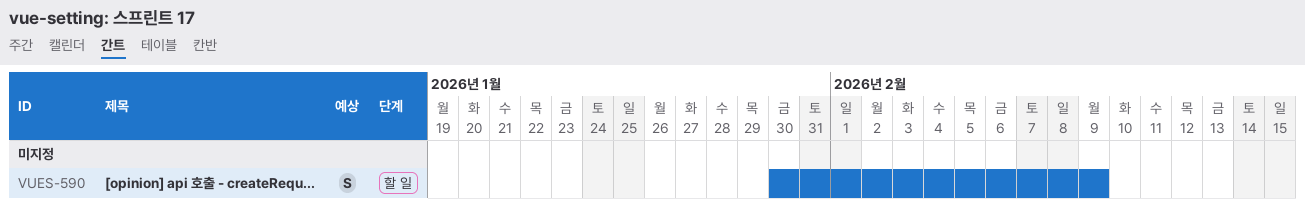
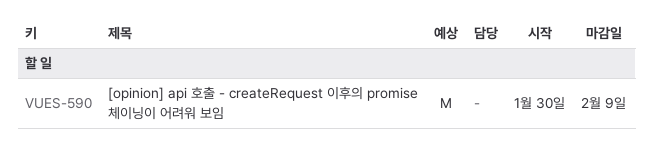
VUES-590, estimate: S -> M

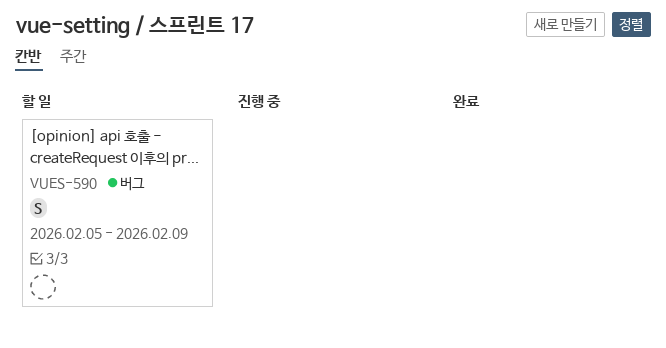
VUES-590, estimate: M -> S
VUES-590, start: Jan 30 -> Feb 5

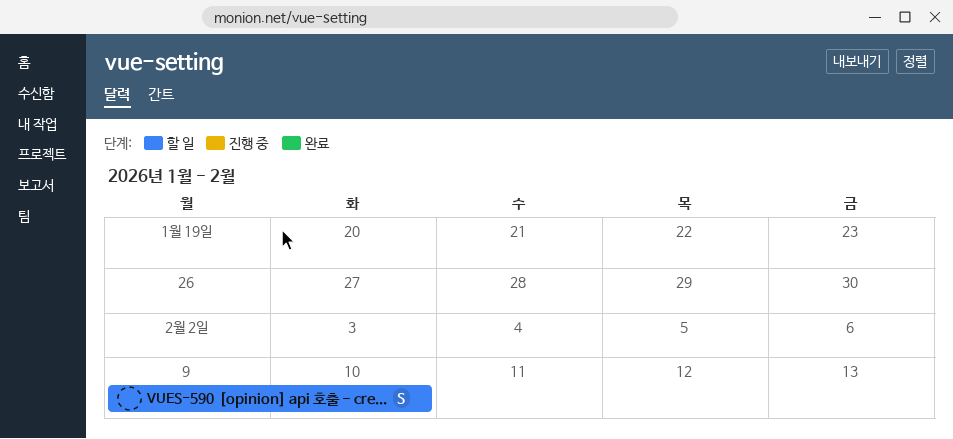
VUES-590, start: Feb 5 -> Feb 9
VUES-590, due: Feb 9 -> Feb 10

